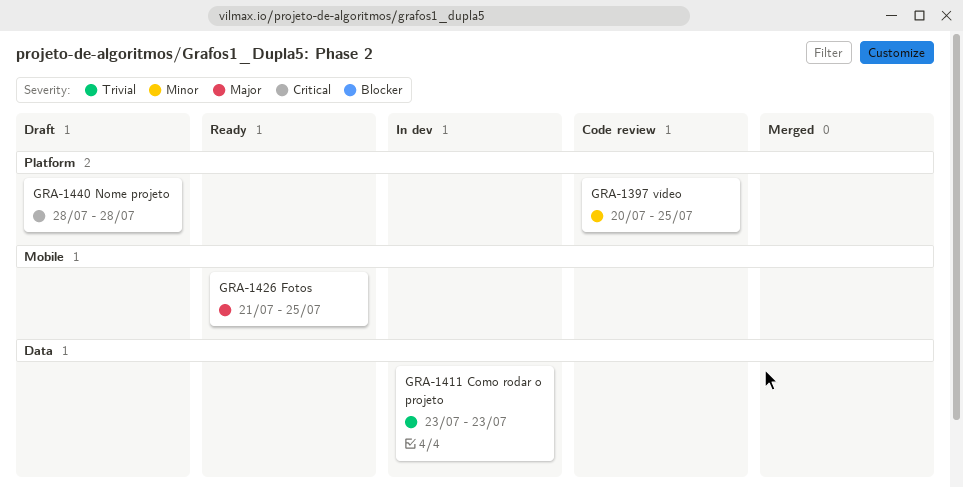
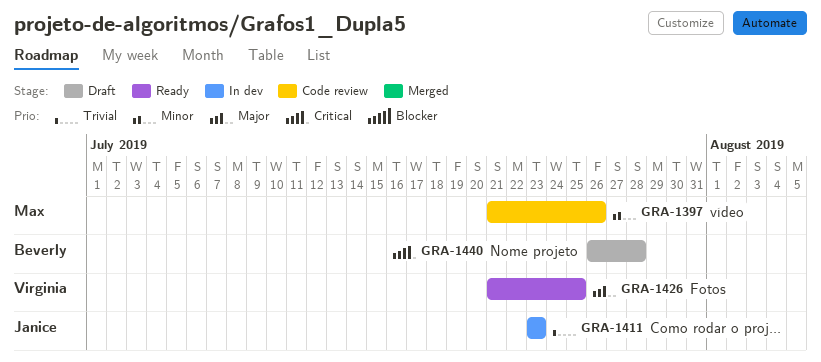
GRA-1397, start: Jul 20 -> Jul 21
GRA-1397, due: Jul 25 -> Jul 26
GRA-1440, start: Jul 28 -> Jul 26

